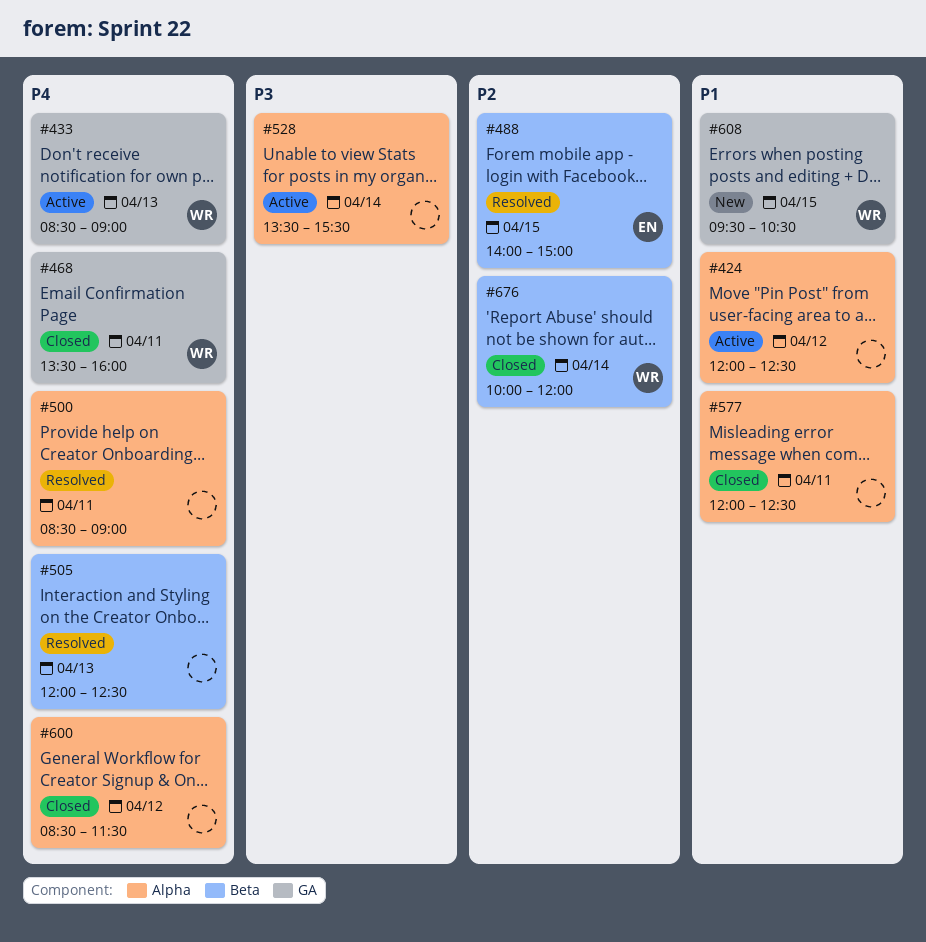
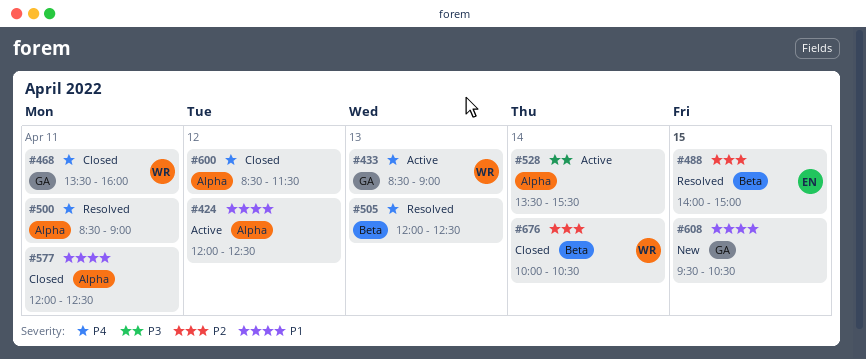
#608, owner: WR -> none
#676, ends: 12:00 -> 10:30

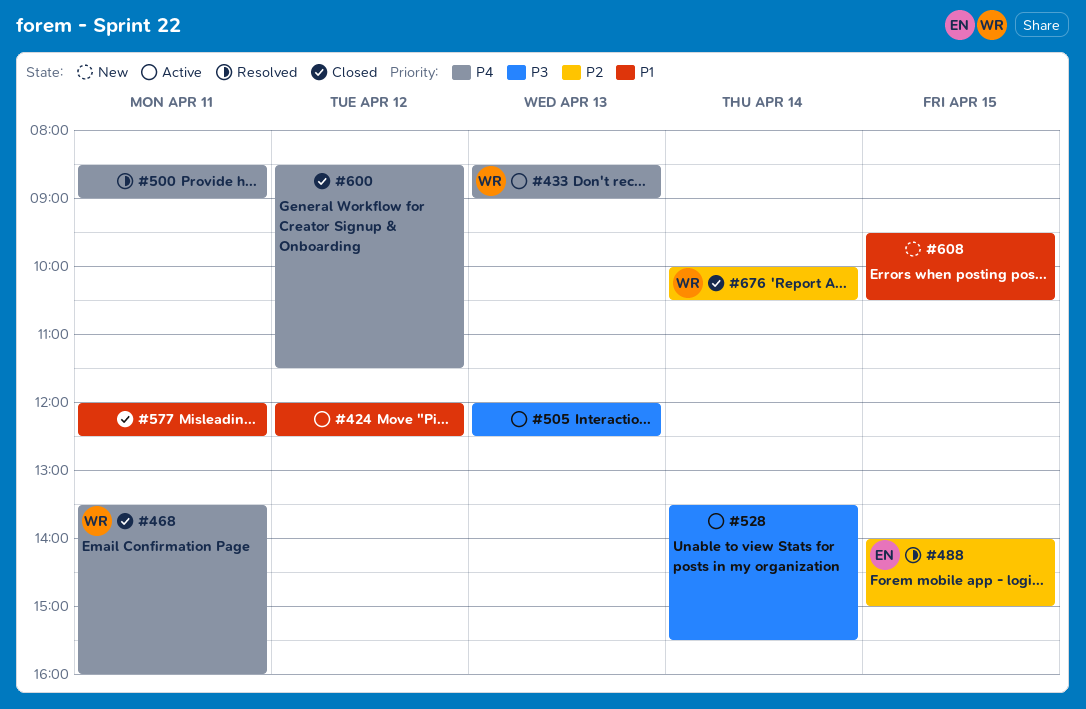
#505, status: Resolved -> Active
#505, priority: P4 -> P3

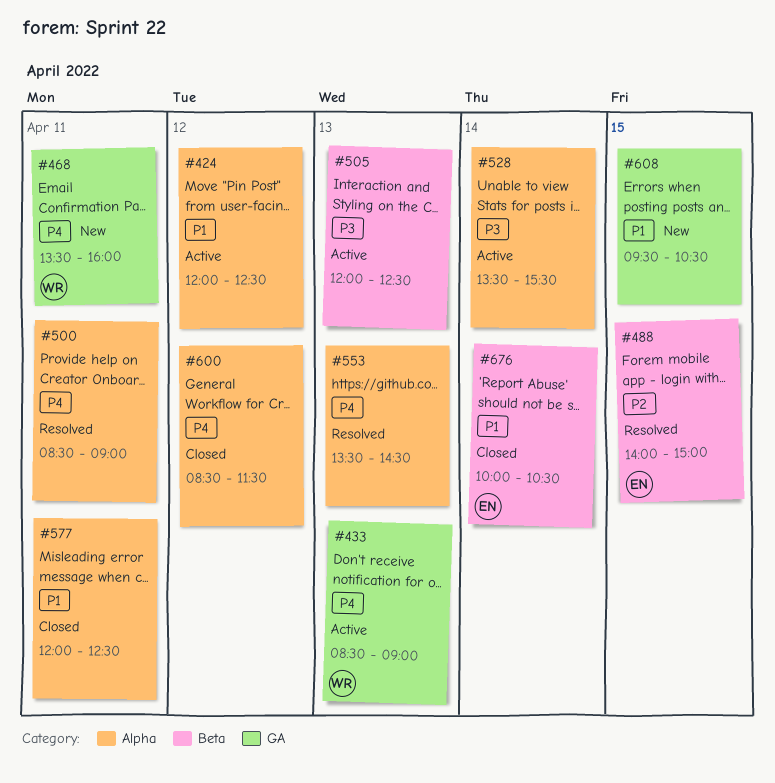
#468, status: Closed -> New
#553: none -> present
#676, owner: WR -> EN
#676, priority: P2 -> P1

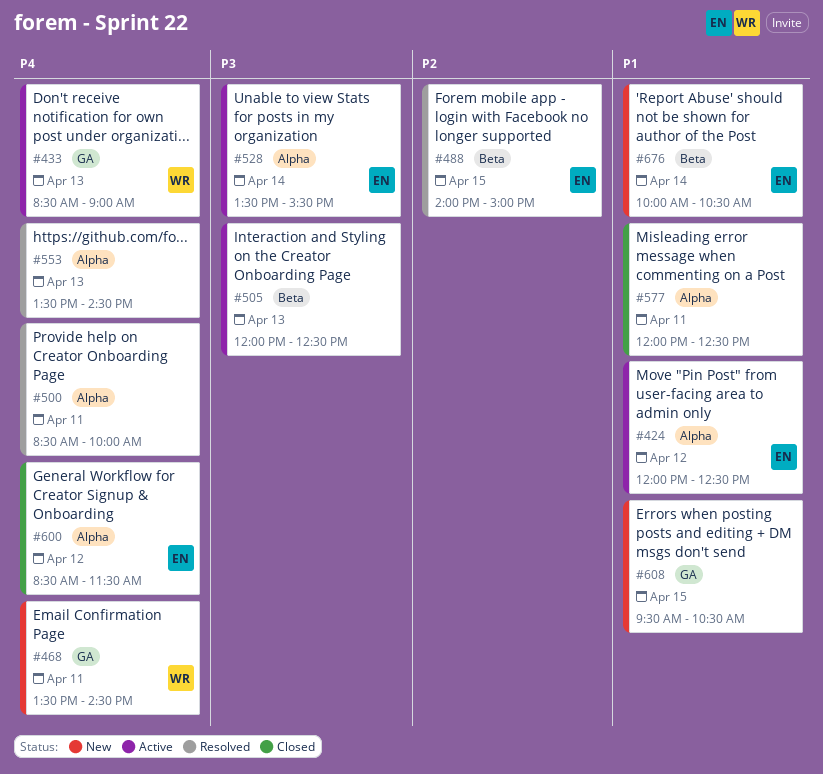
#424, owner: none -> EN
#468, ends: 16:00 -> 14:30
#500, ends: 09:00 -> 10:00
#528, owner: none -> EN
#600, owner: none -> EN
#676, status: Closed -> New

